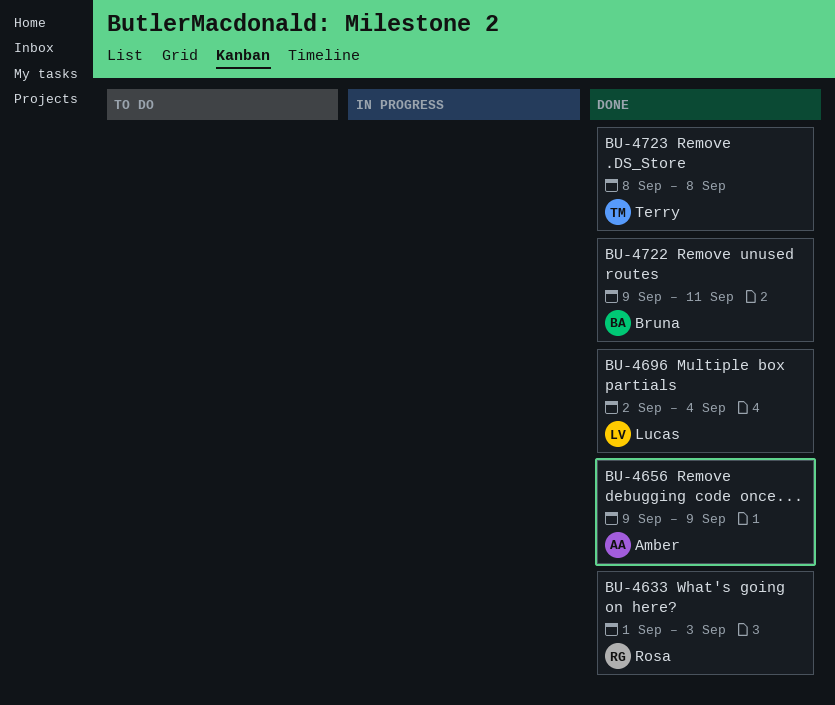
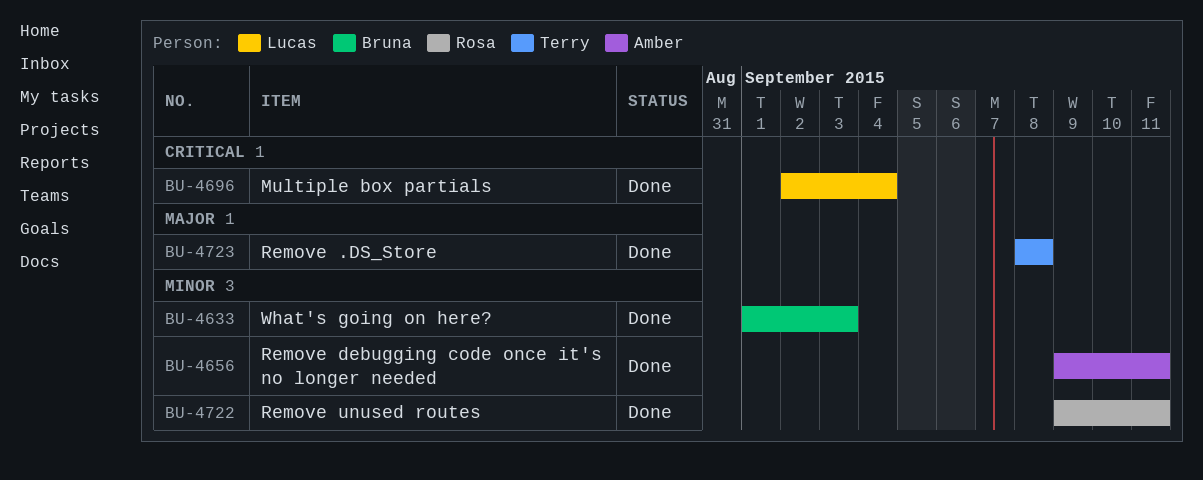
BU-4633, owner: Rosa -> Bruna
BU-4656, due: Sep 9 -> Sep 11
BU-4722, owner: Bruna -> Rosa

